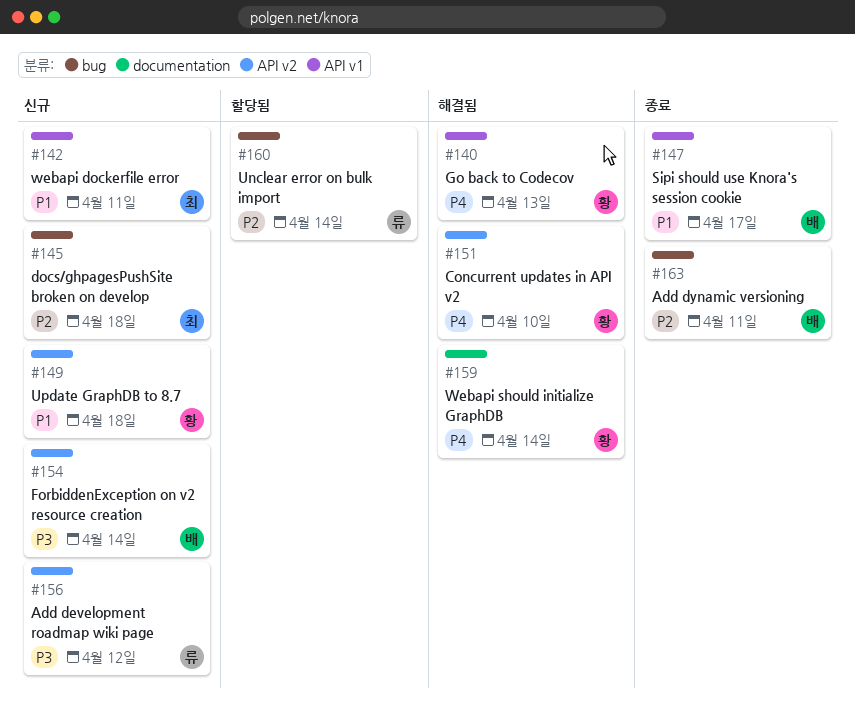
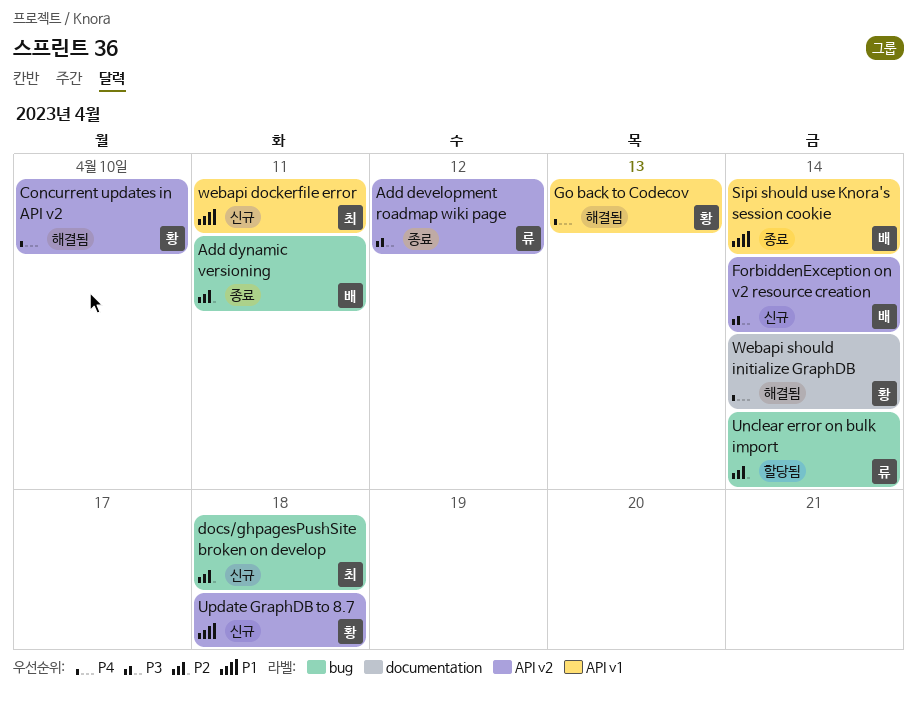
Add development roadmap wiki page, status: 신규 -> 종료
Sipi should use Knora's session cookie, due: Apr 17 -> Apr 14

